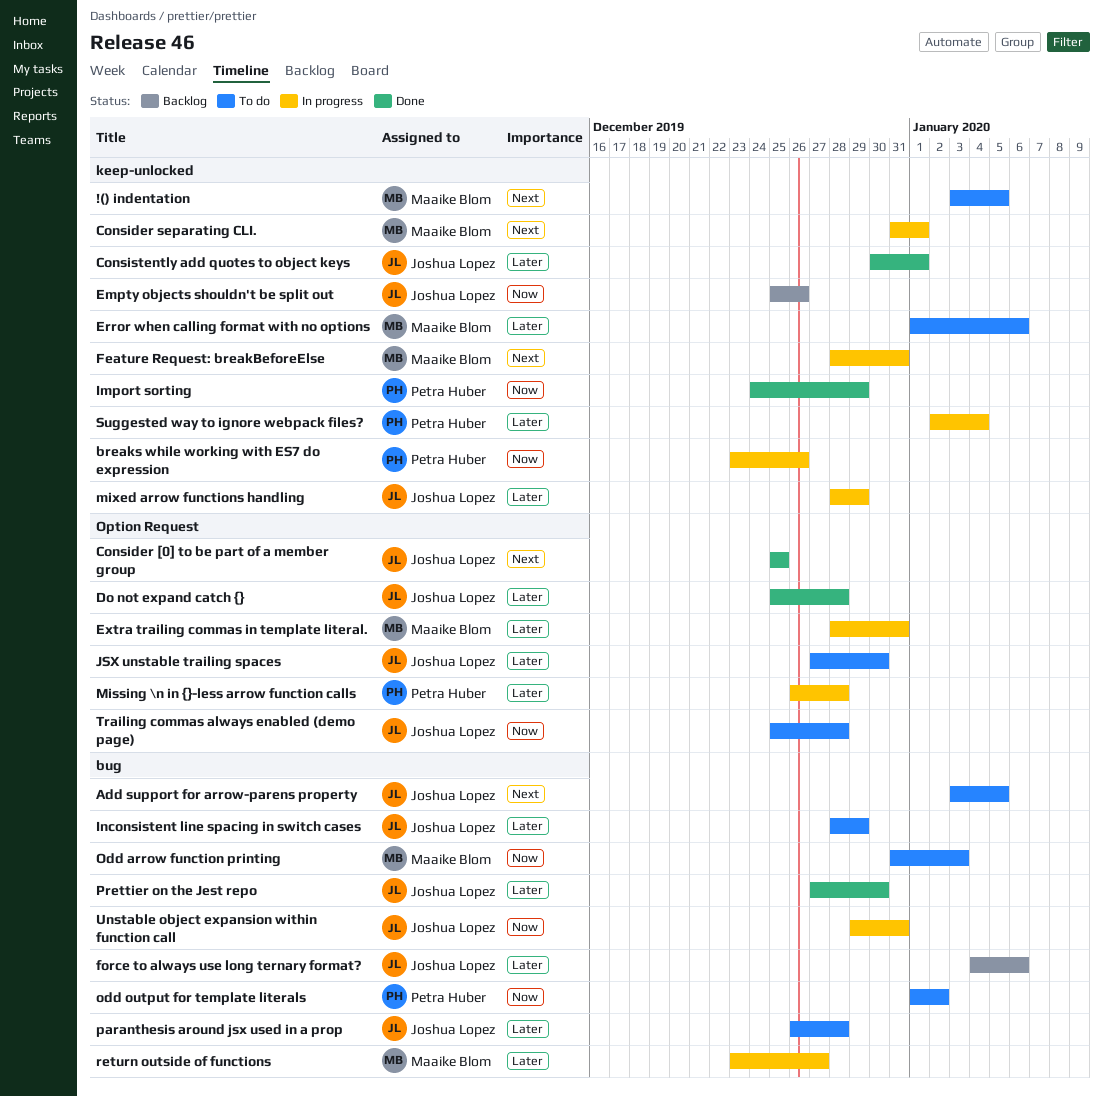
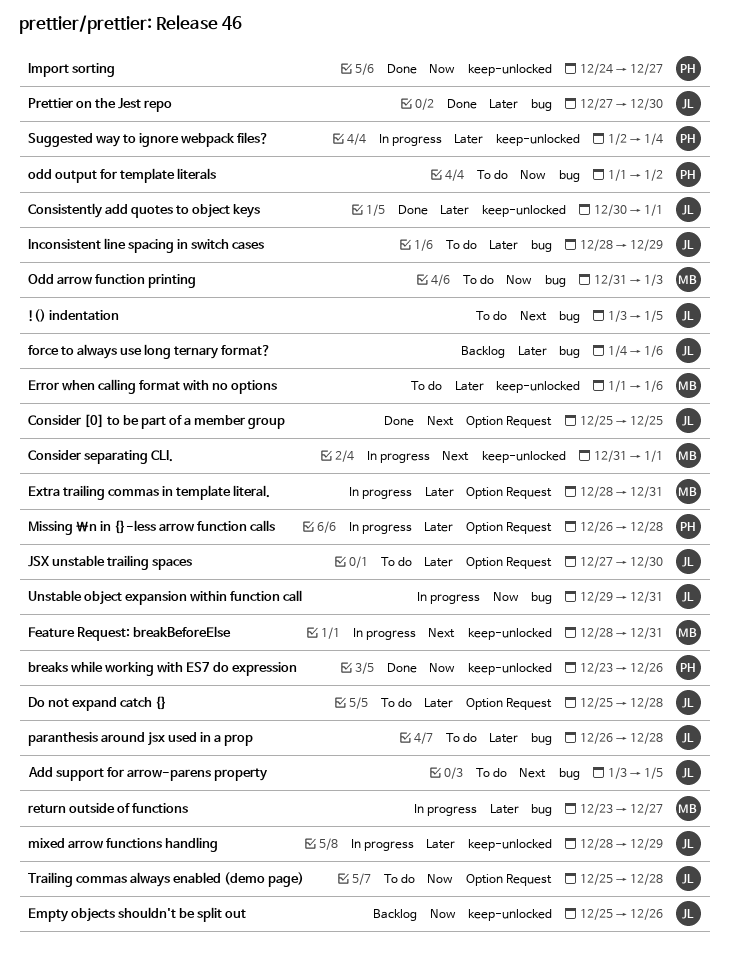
!() indentation, owner: Maaike Blom -> Joshua Lopez
!() indentation, label: keep-unlocked -> bug
breaks while working with ES7 do expression, status: In progress -> Done
Do not expand catch {}, status: Done -> To do
Import sorting, due: Dec 29 -> Dec 27

